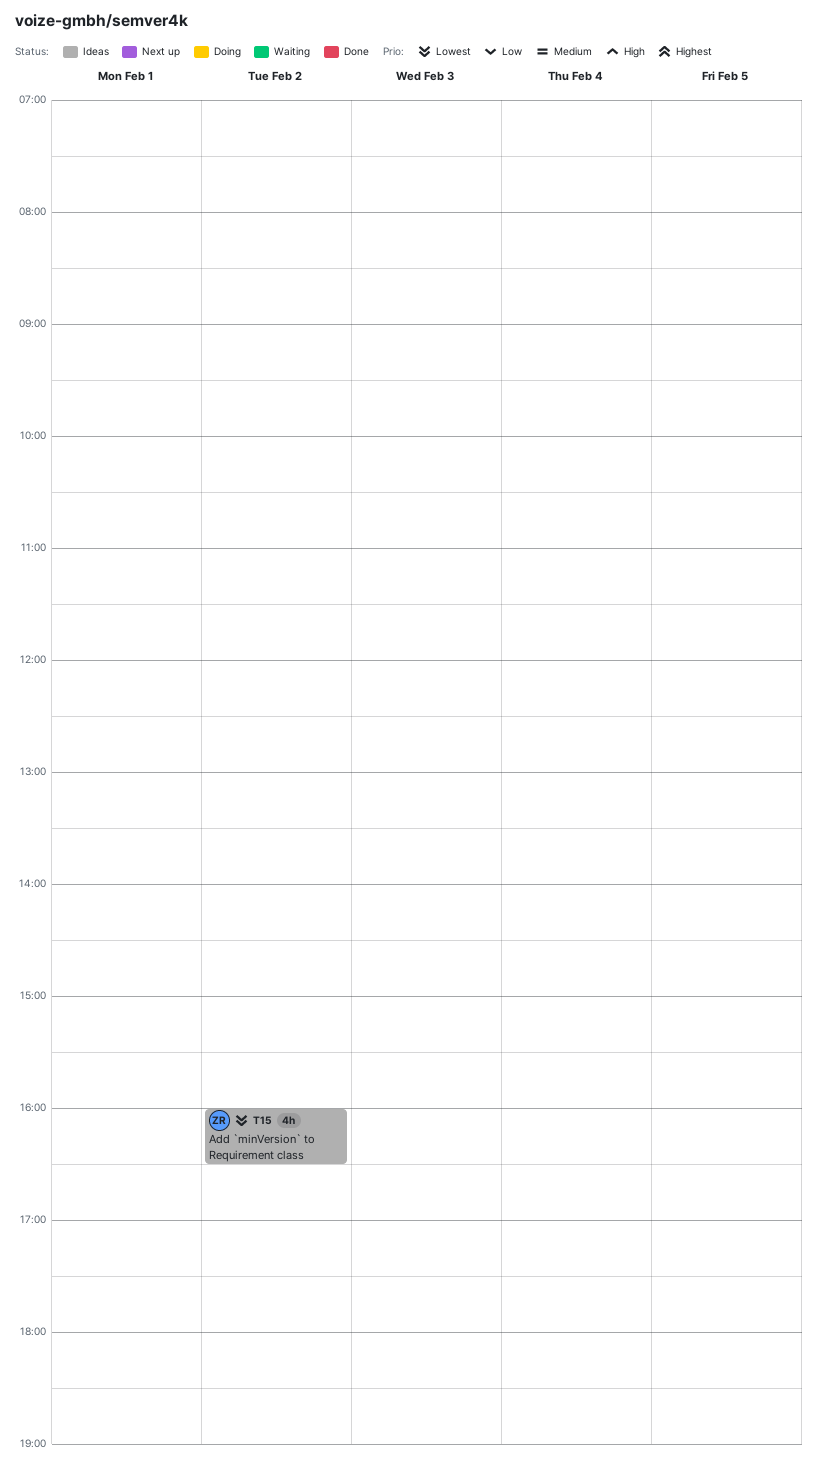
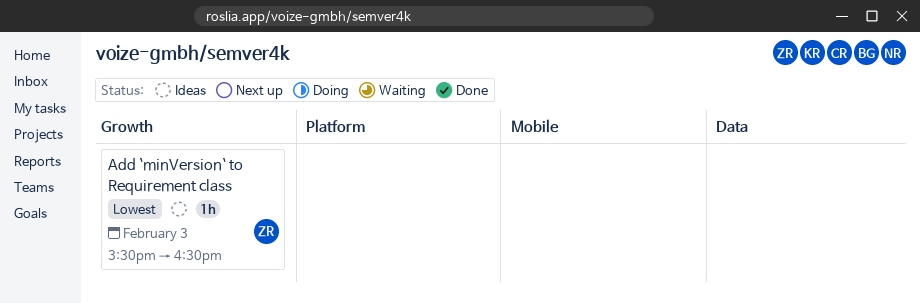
Add `minVersion` to Requirement class, estimate: 4h -> 1h
Add `minVersion` to Requirement class, day: Feb 2 -> Feb 3
Add `minVersion` to Requirement class, begins: 16:00 -> 15:30

